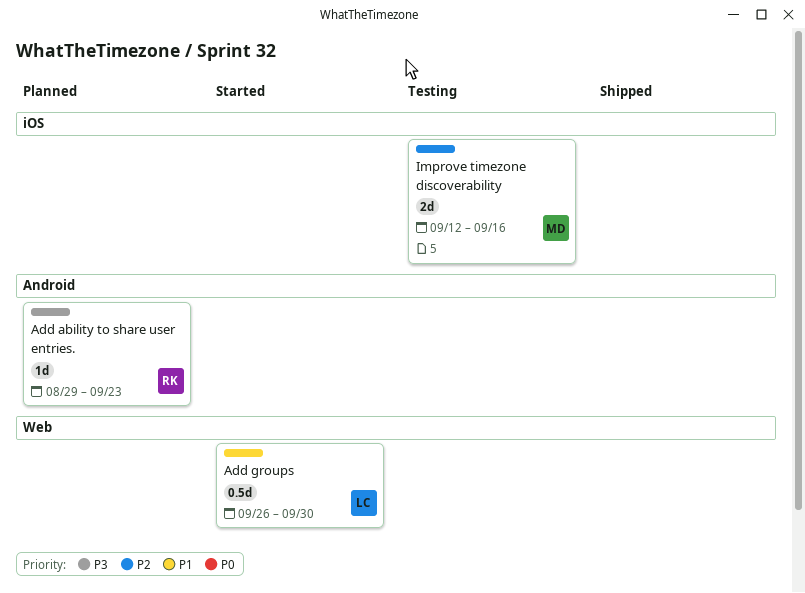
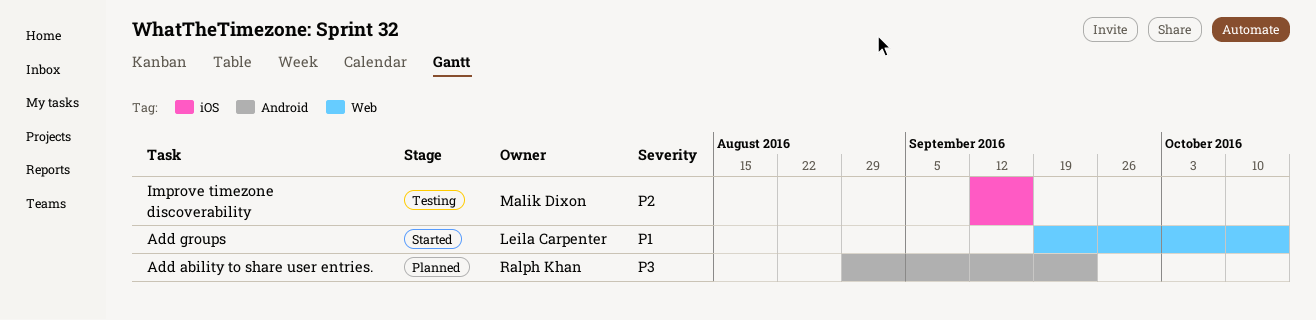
Add groups, start: Sep 26 -> Sep 19
Add groups, due: Sep 30 -> Oct 14

